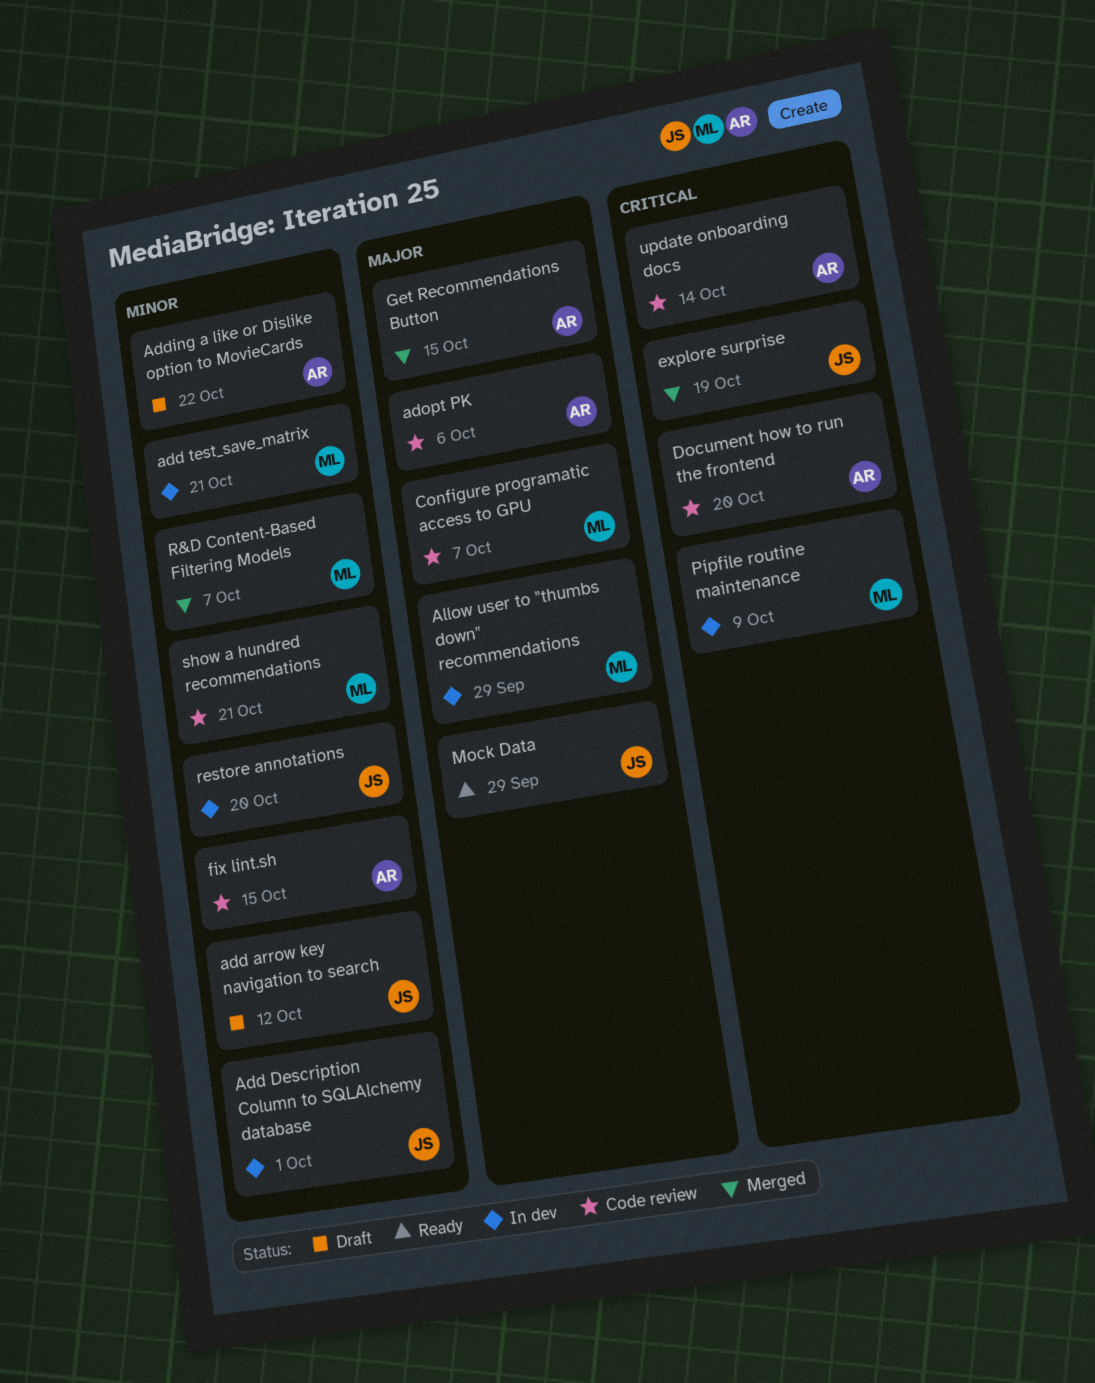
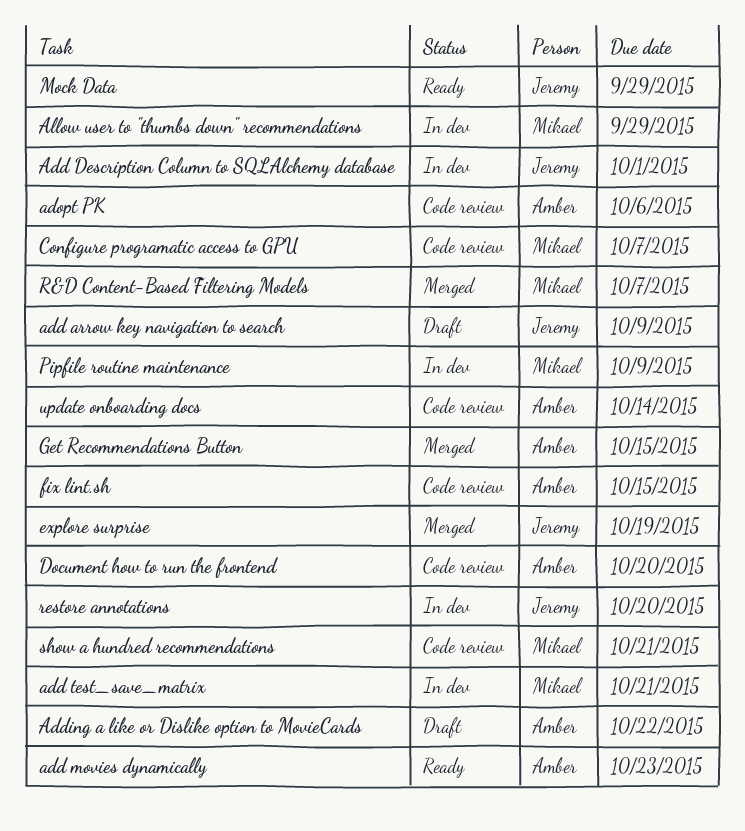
add arrow key navigation to search, due: Oct 12 -> Oct 9
add movies dynamically: none -> present

